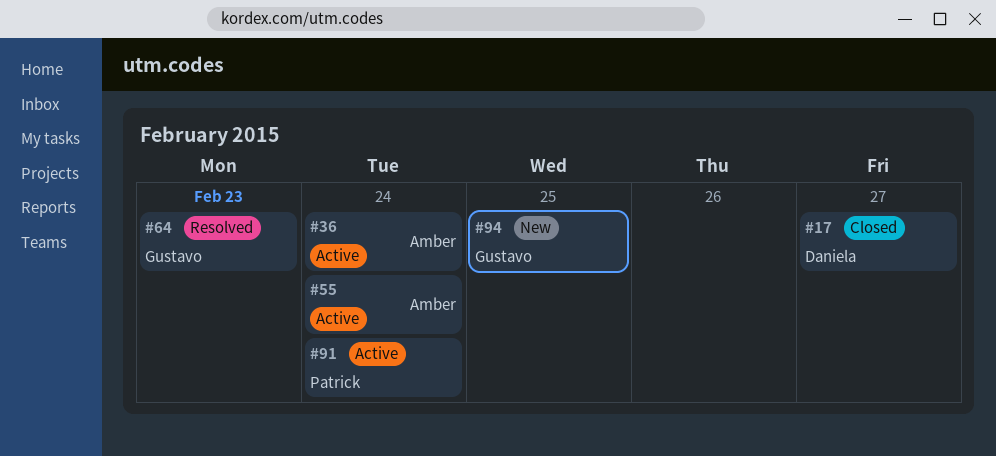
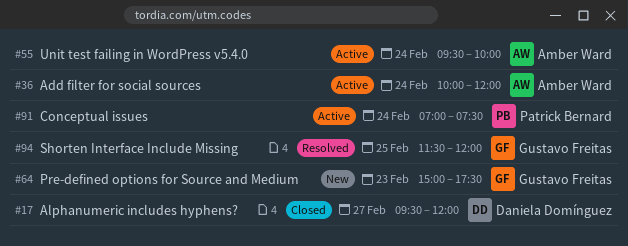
#64, status: Resolved -> New
#94, status: New -> Resolved

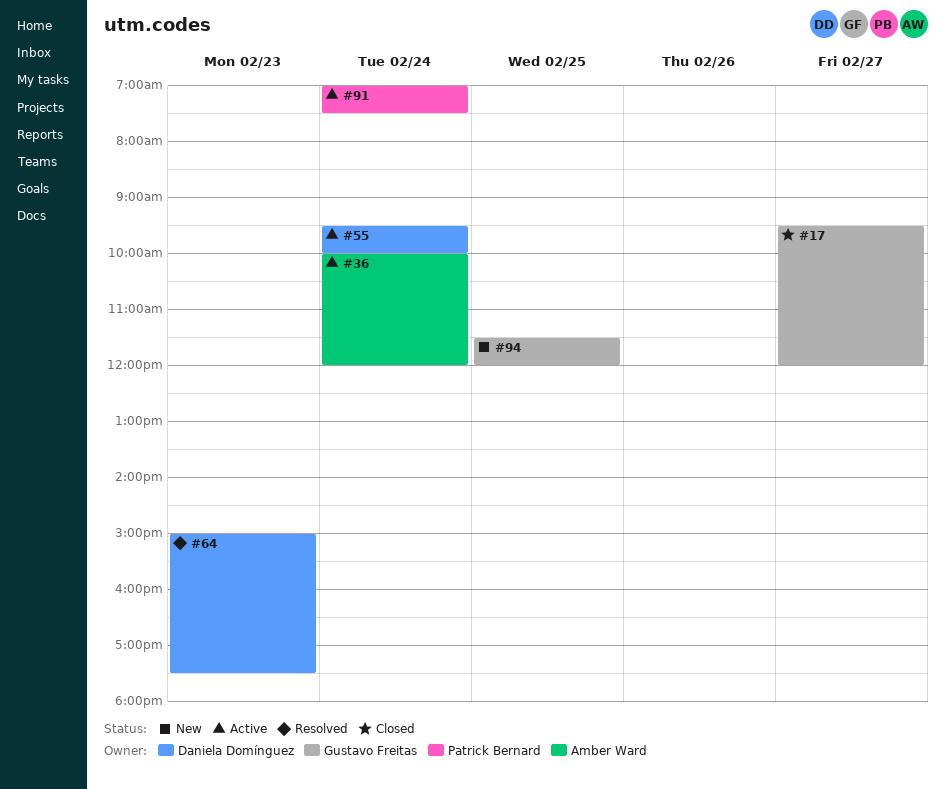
#17, owner: Daniela Domínguez -> Gustavo Freitas
#55, owner: Amber Ward -> Daniela Domínguez
#64, status: New -> Resolved
#64, owner: Gustavo Freitas -> Daniela Domínguez
#94, status: Resolved -> New

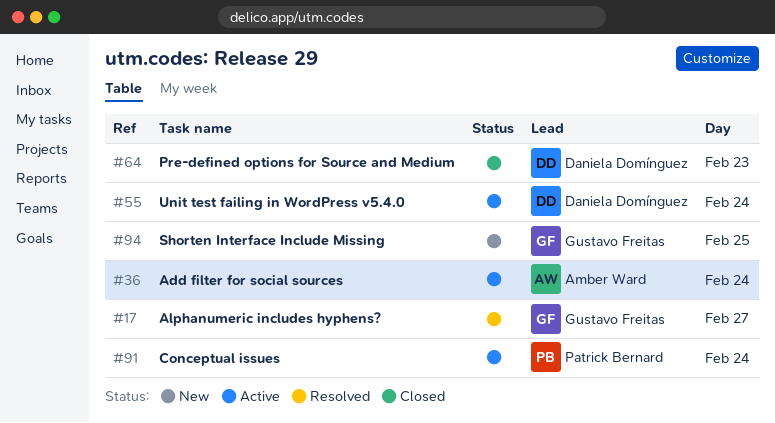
#17, status: Closed -> Resolved
#64, status: Resolved -> Closed

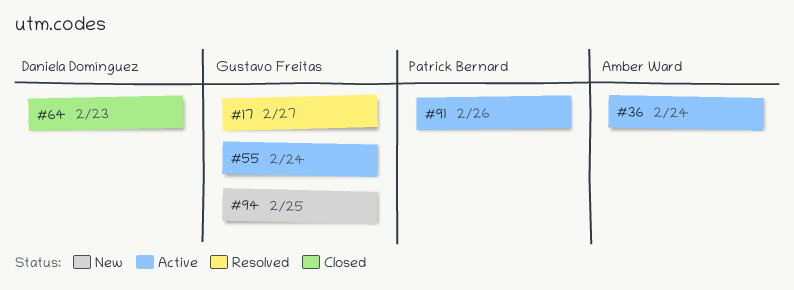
#55, owner: Daniela Domínguez -> Gustavo Freitas
#91, day: Feb 24 -> Feb 26

